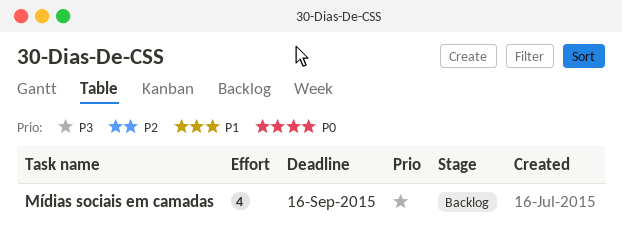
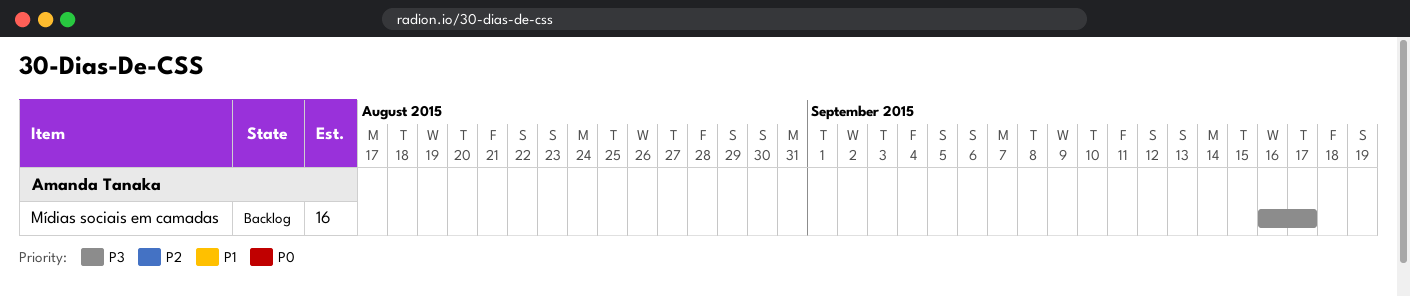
Mídias sociais em camadas, estimate: 4 -> 16
Mídias sociais em camadas, due: Sep 16 -> Sep 17

